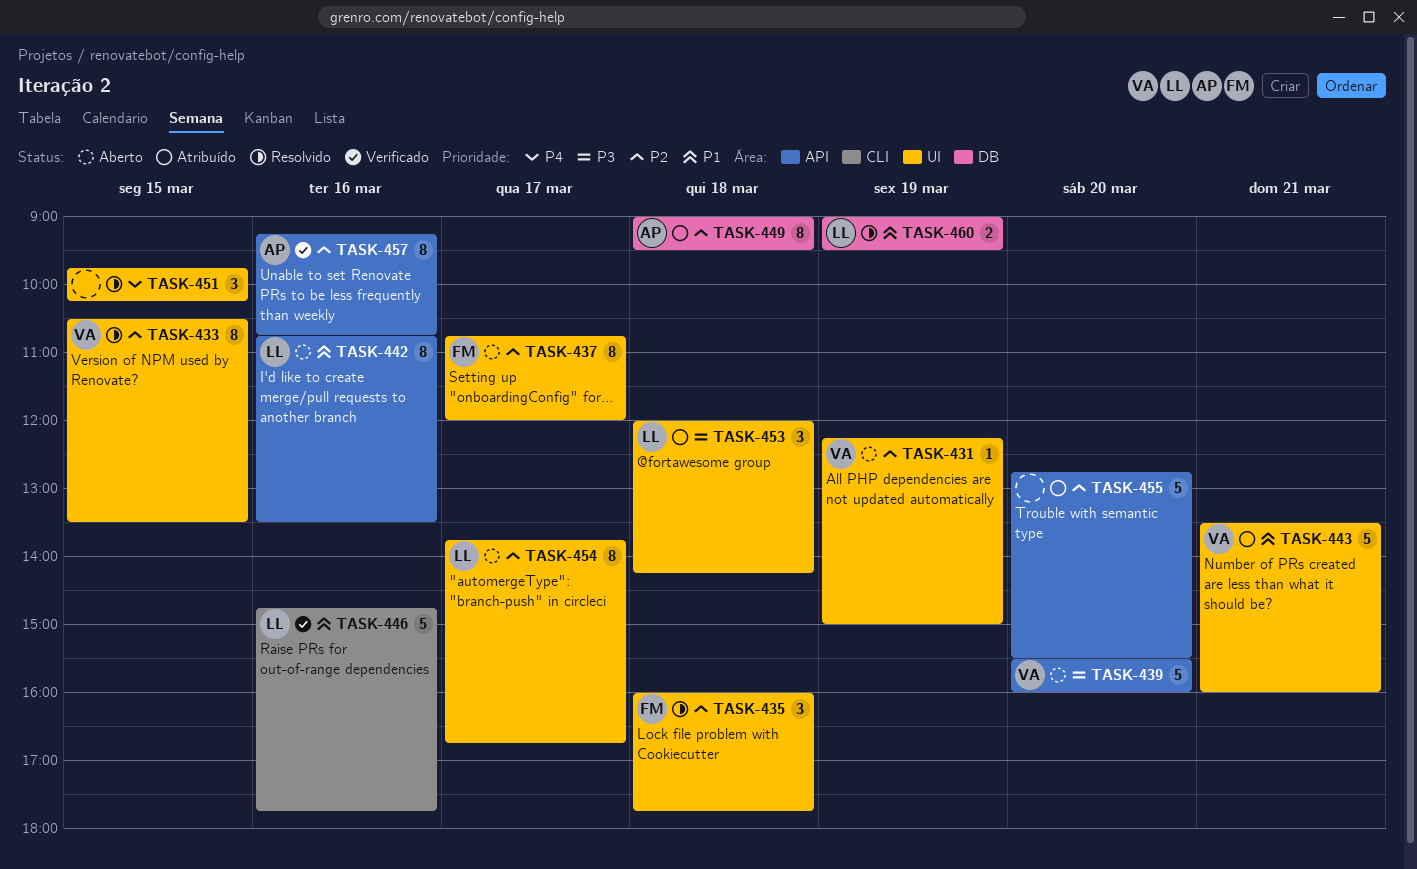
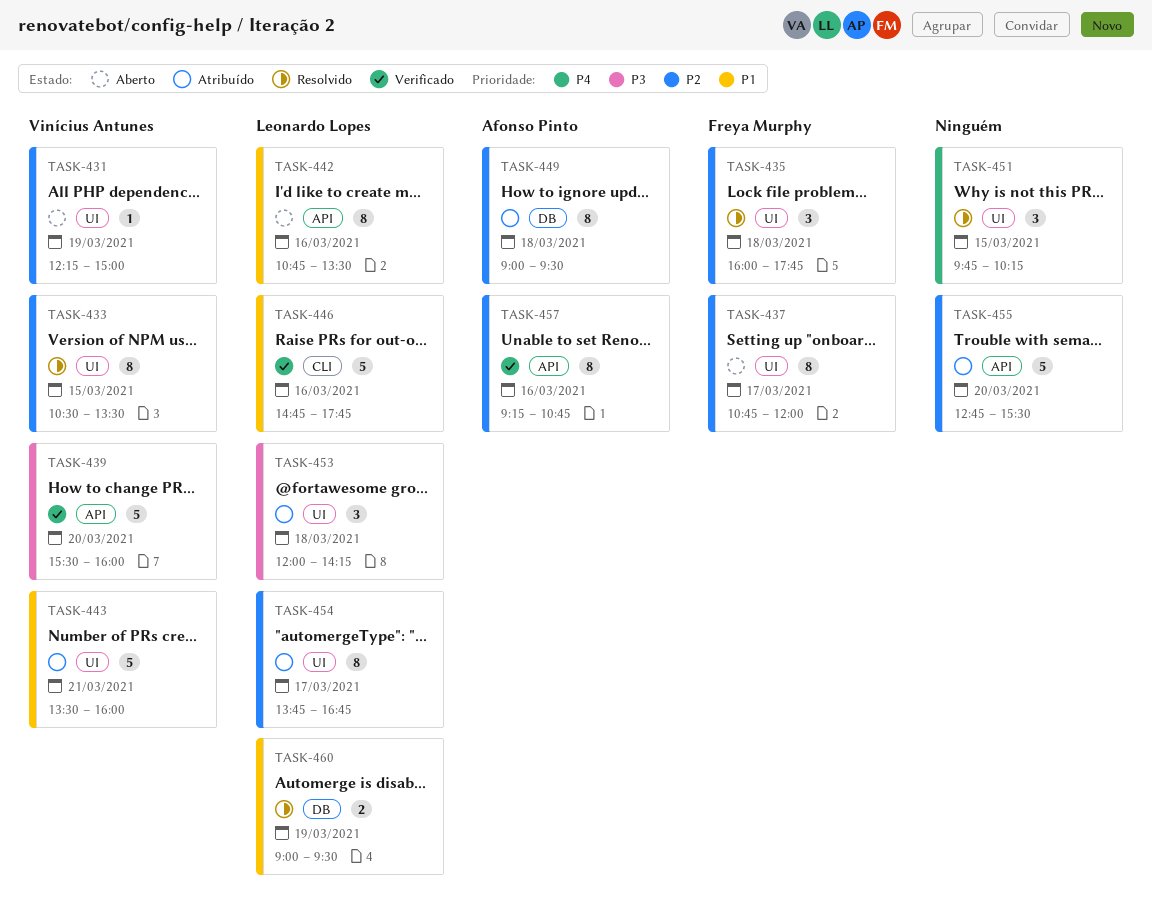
TASK-439, status: Aberto -> Verificado
TASK-454, status: Aberto -> Atribuído

